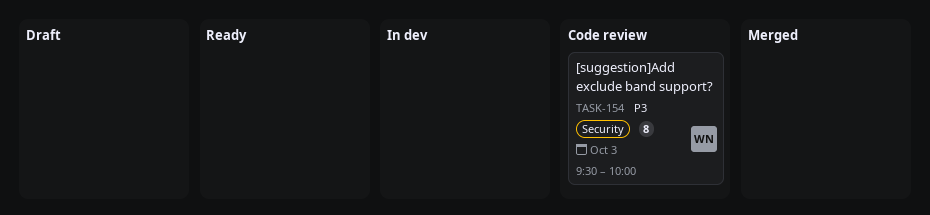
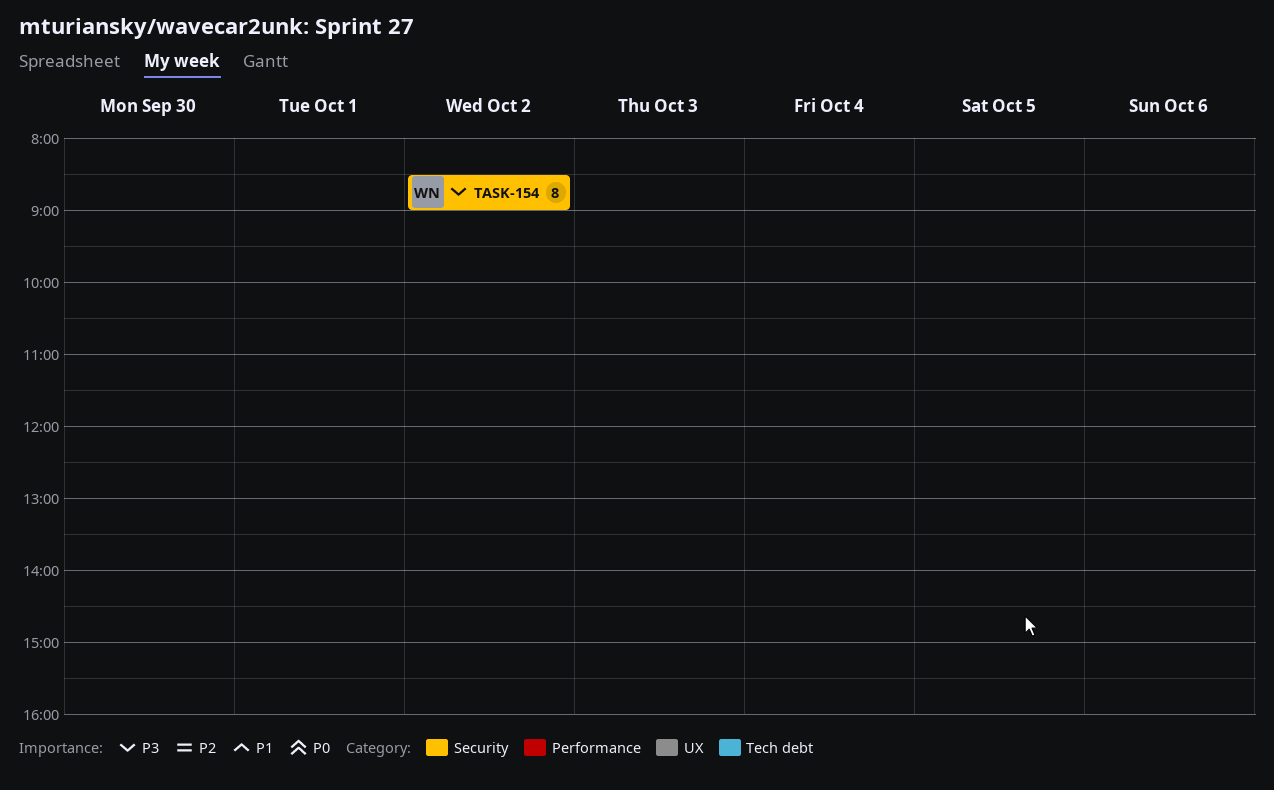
TASK-154, day: Oct 3 -> Oct 2
TASK-154, begins: 09:30 -> 08:30
TASK-154, ends: 10:00 -> 09:00

